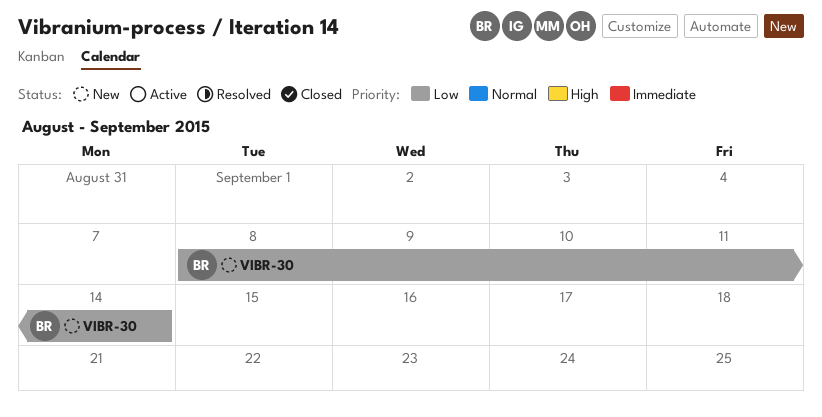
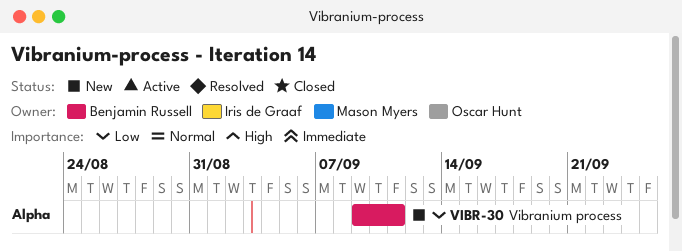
VIBR-30, start: Sep 8 -> Sep 9
VIBR-30, due: Sep 14 -> Sep 11

